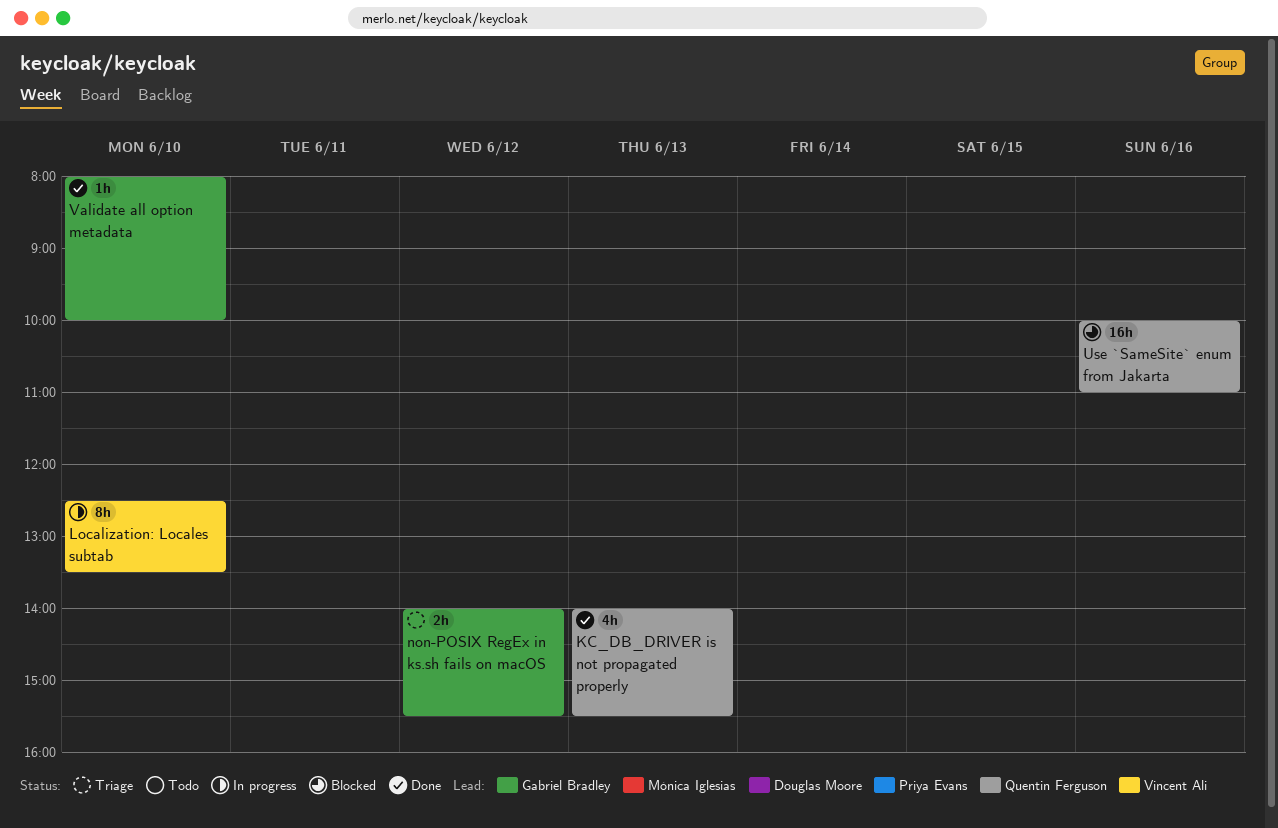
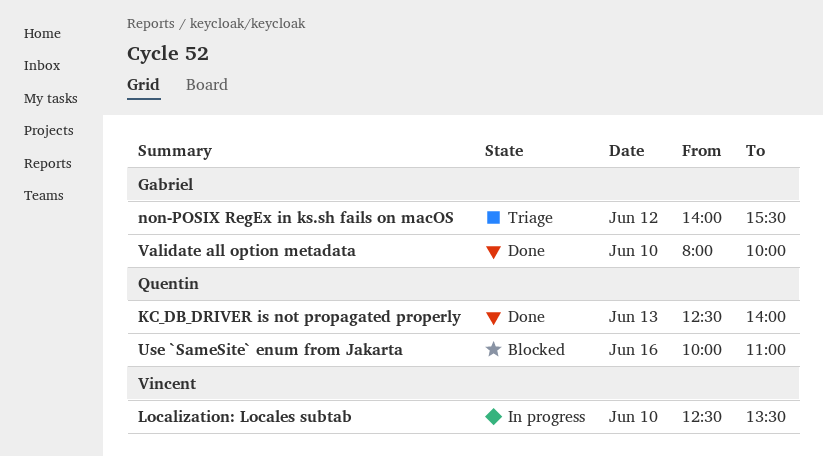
KC_DB_DRIVER is not propagated properly, begins: 14:00 -> 12:30
KC_DB_DRIVER is not propagated properly, ends: 15:30 -> 14:00

